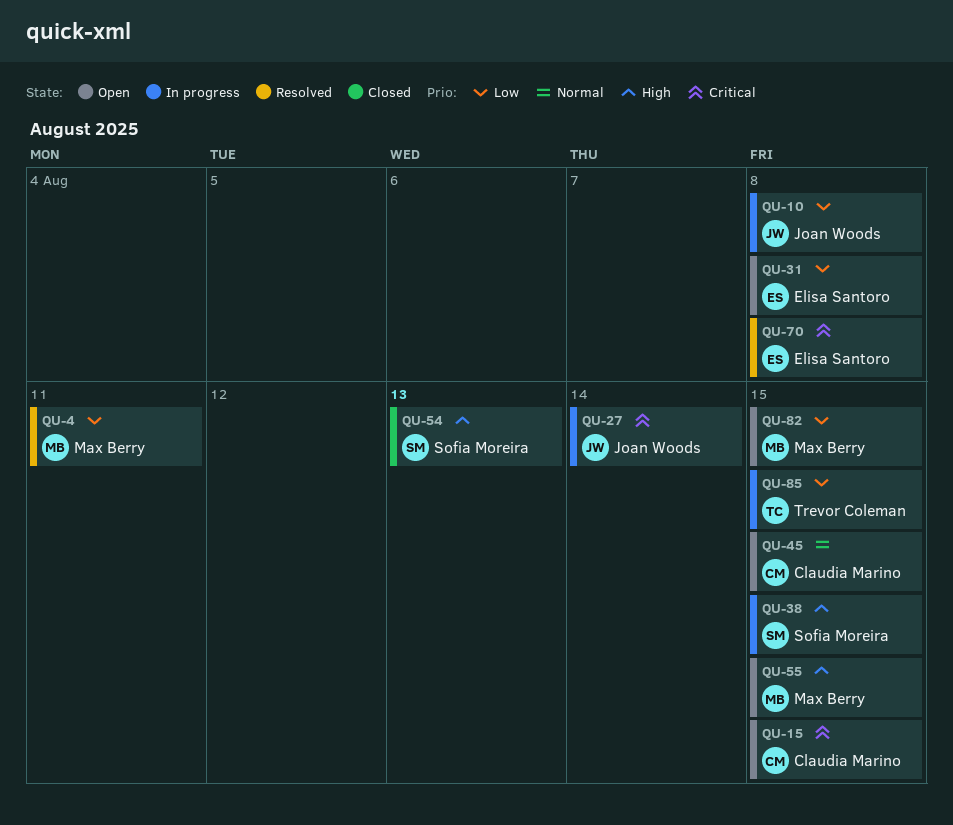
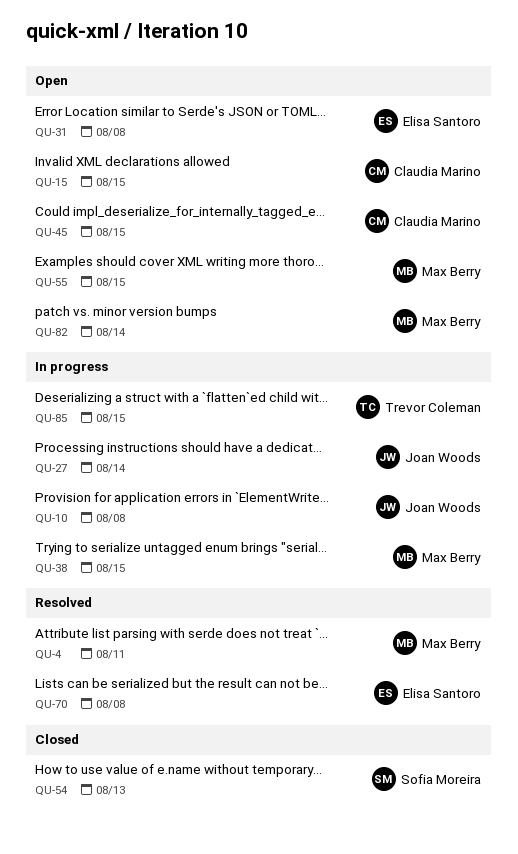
QU-38, owner: Sofia Moreira -> Max Berry
QU-82, due: Aug 15 -> Aug 14

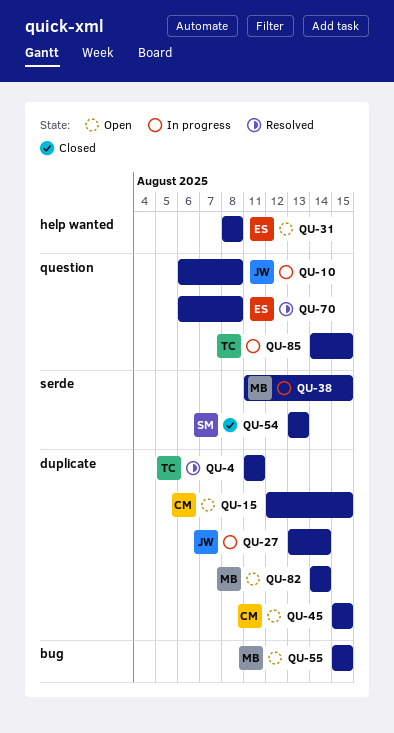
QU-4, owner: Max Berry -> Trevor Coleman

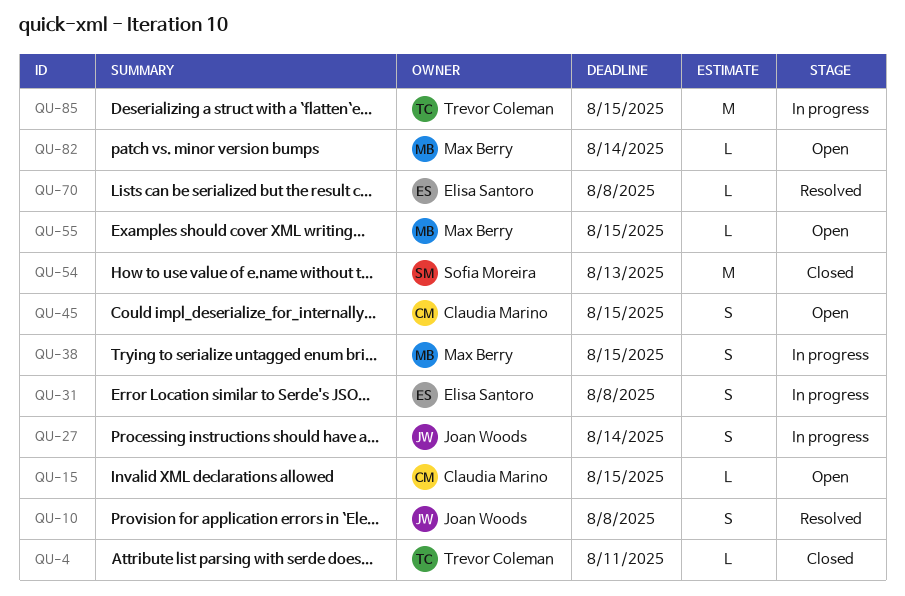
QU-4, status: Resolved -> Closed
QU-10, status: In progress -> Resolved
QU-31, status: Open -> In progress

